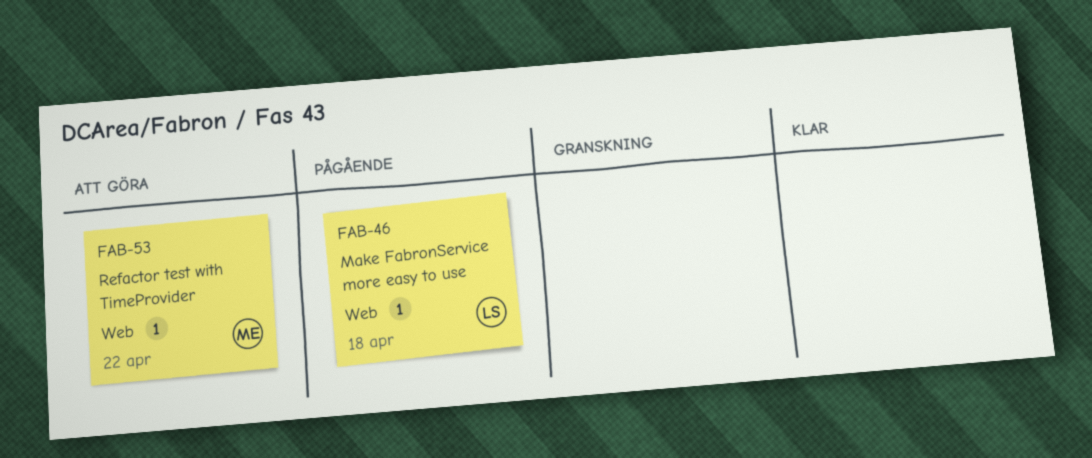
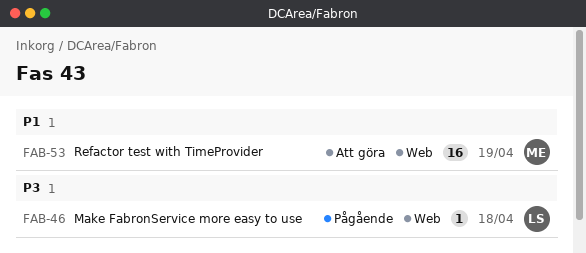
FAB-53, estimate: 1 -> 16
FAB-53, due: Apr 22 -> Apr 19

